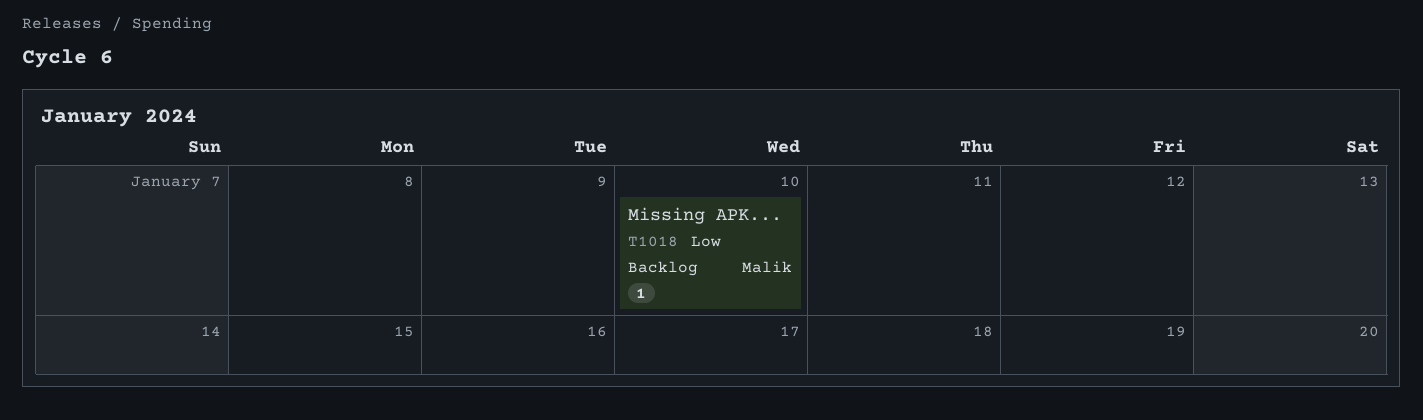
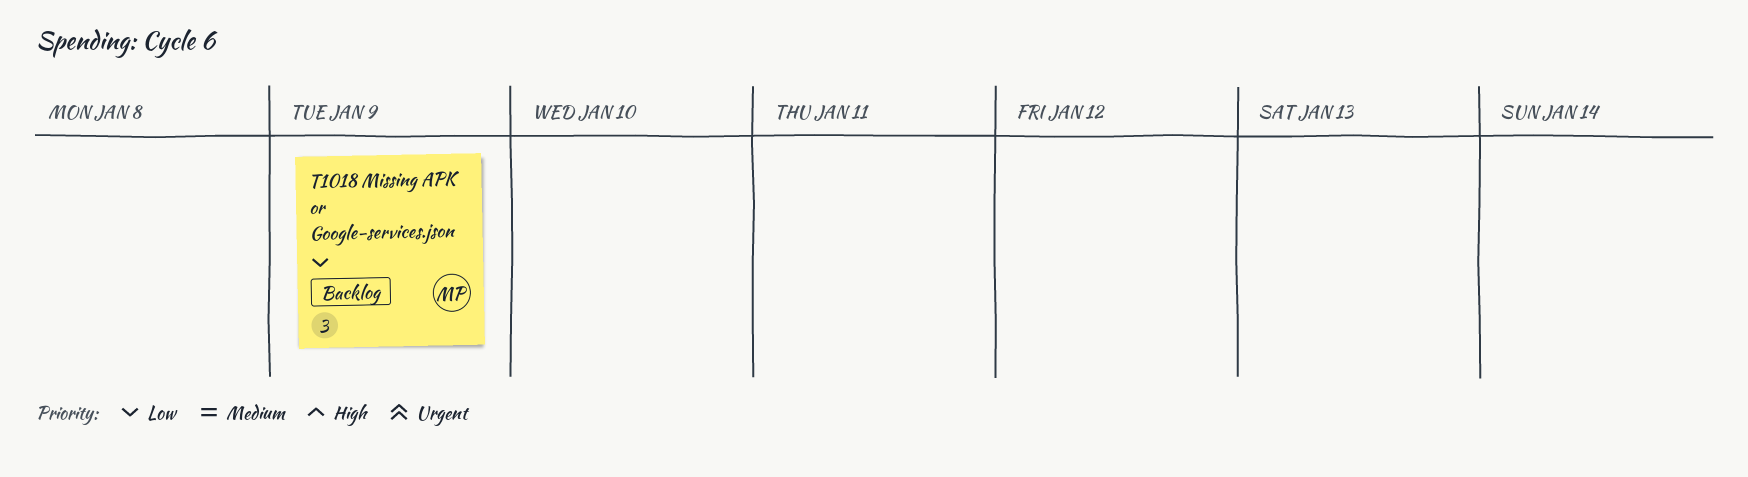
T1018, estimate: 1 -> 3
T1018, due: Jan 10 -> Jan 9

